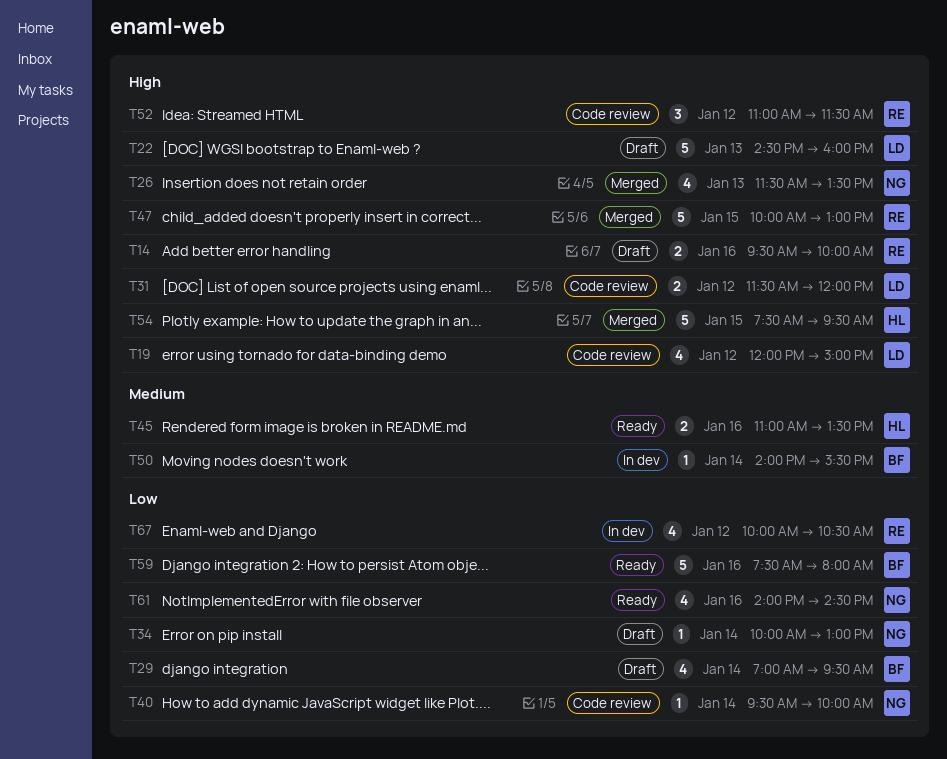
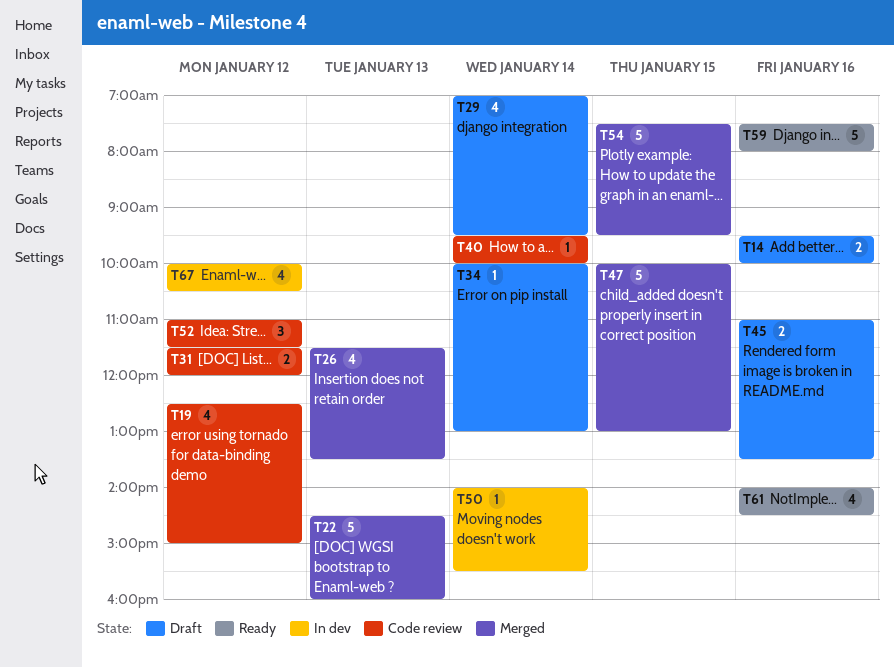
T19, begins: 12:00 -> 12:30
T22, status: Draft -> Merged
T45, status: Ready -> Draft

